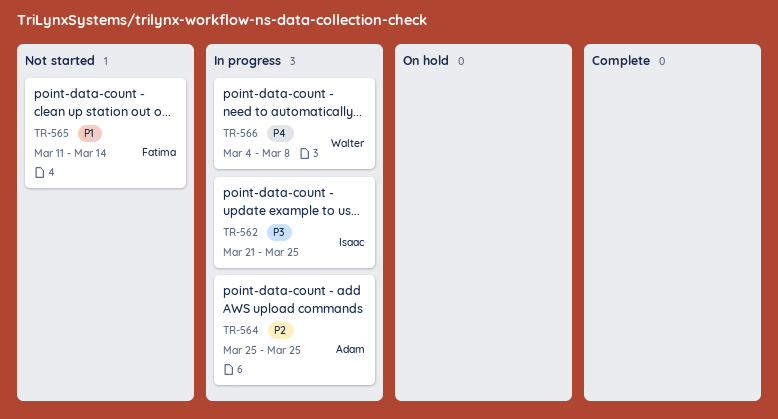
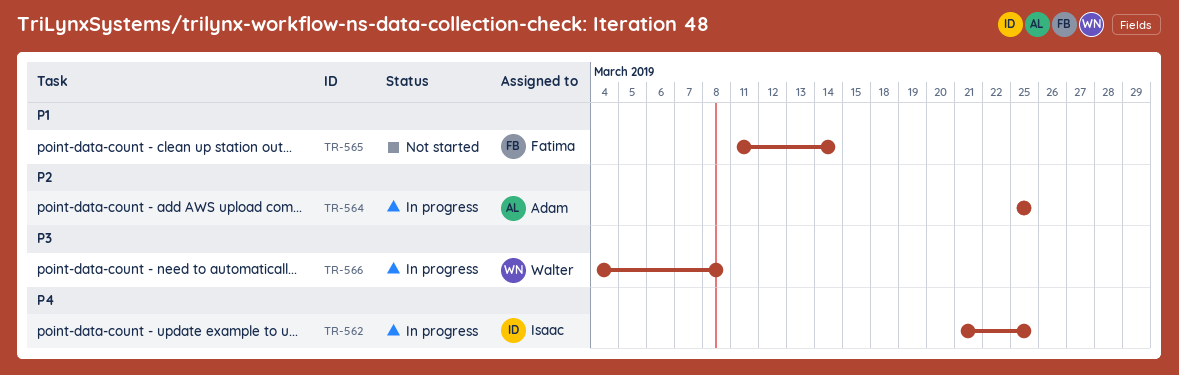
TR-562, priority: P3 -> P4
TR-566, priority: P4 -> P3

